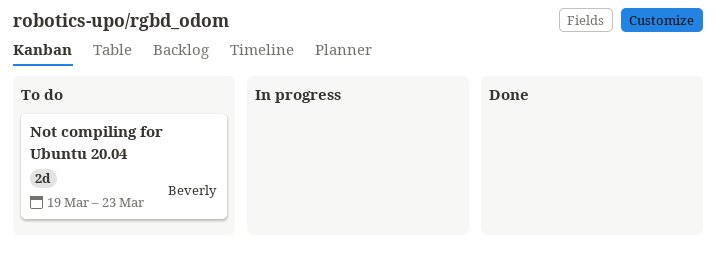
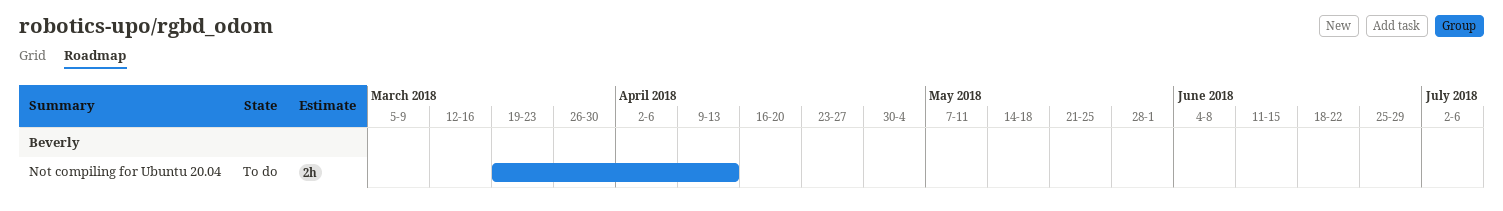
Not compiling for Ubuntu 20.04, estimate: 2d -> 2h
Not compiling for Ubuntu 20.04, due: Mar 23 -> Apr 13

